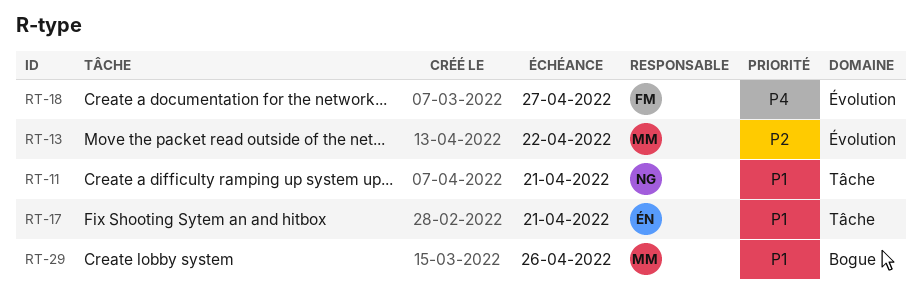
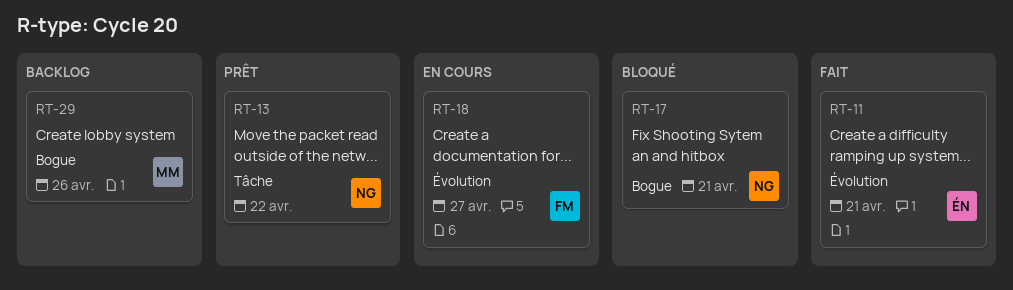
RT-11, owner: NG -> ÉN
RT-11, label: Tâche -> Évolution
RT-13, owner: MM -> NG
RT-13, label: Évolution -> Tâche
RT-17, owner: ÉN -> NG
RT-17, label: Tâche -> Bogue

